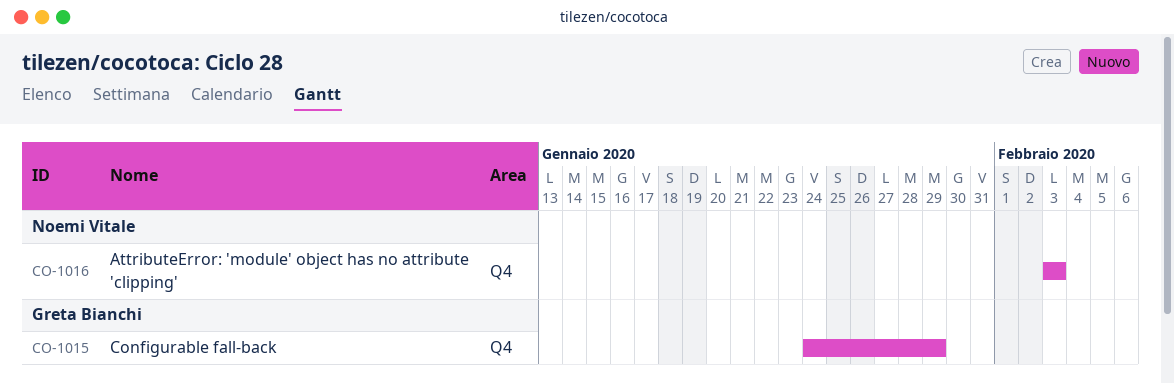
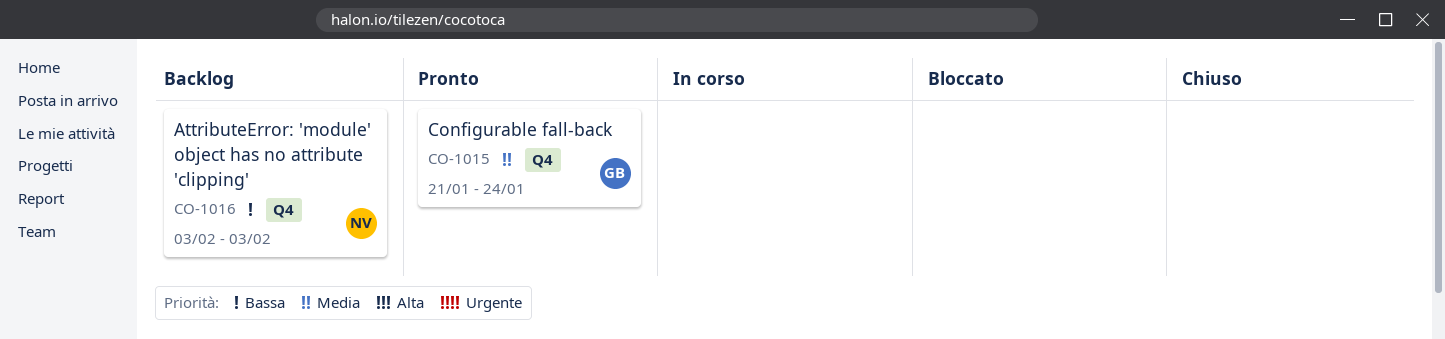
CO-1015, start: Jan 24 -> Jan 21
CO-1015, due: Jan 29 -> Jan 24

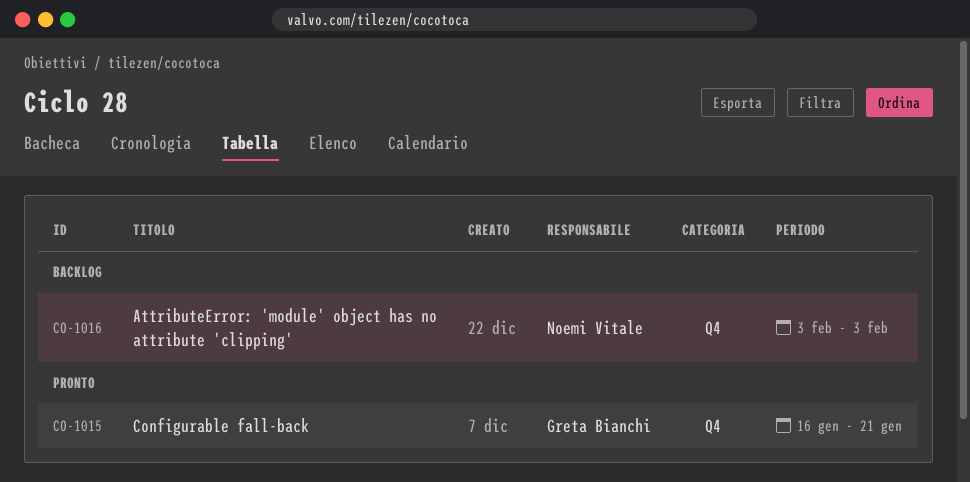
CO-1015, start: Jan 21 -> Jan 16
CO-1015, due: Jan 24 -> Jan 21

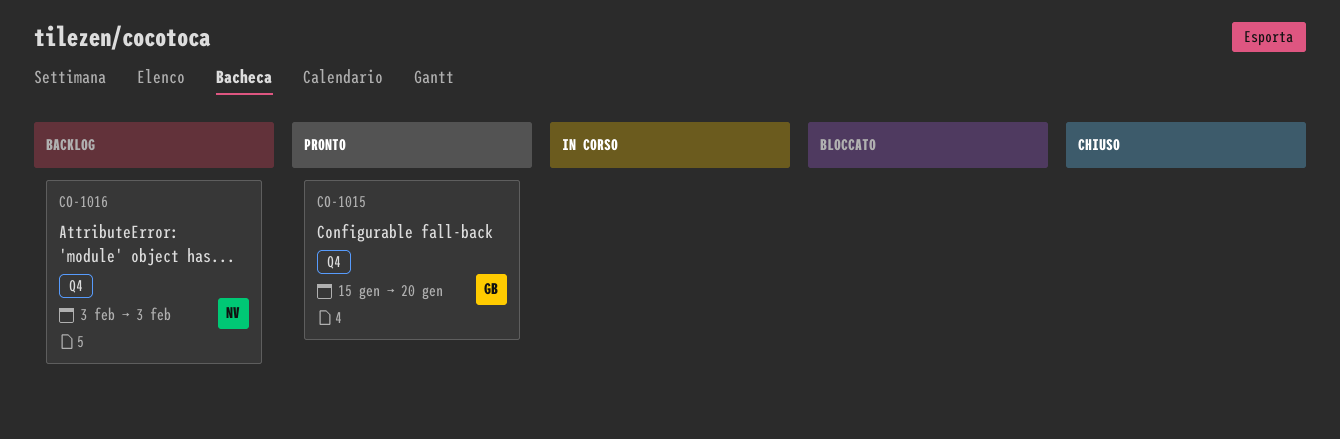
CO-1015, start: Jan 16 -> Jan 15
CO-1015, due: Jan 21 -> Jan 20

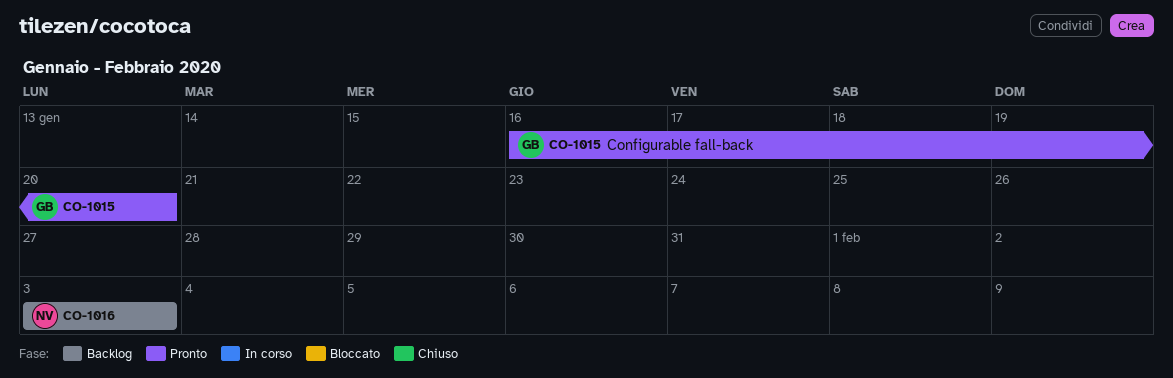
CO-1015, start: Jan 15 -> Jan 16

